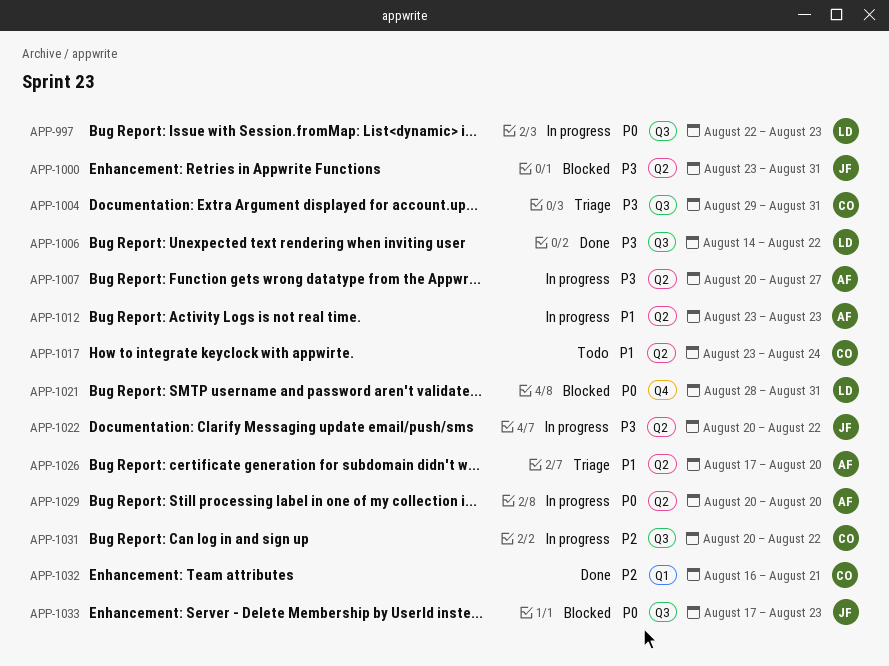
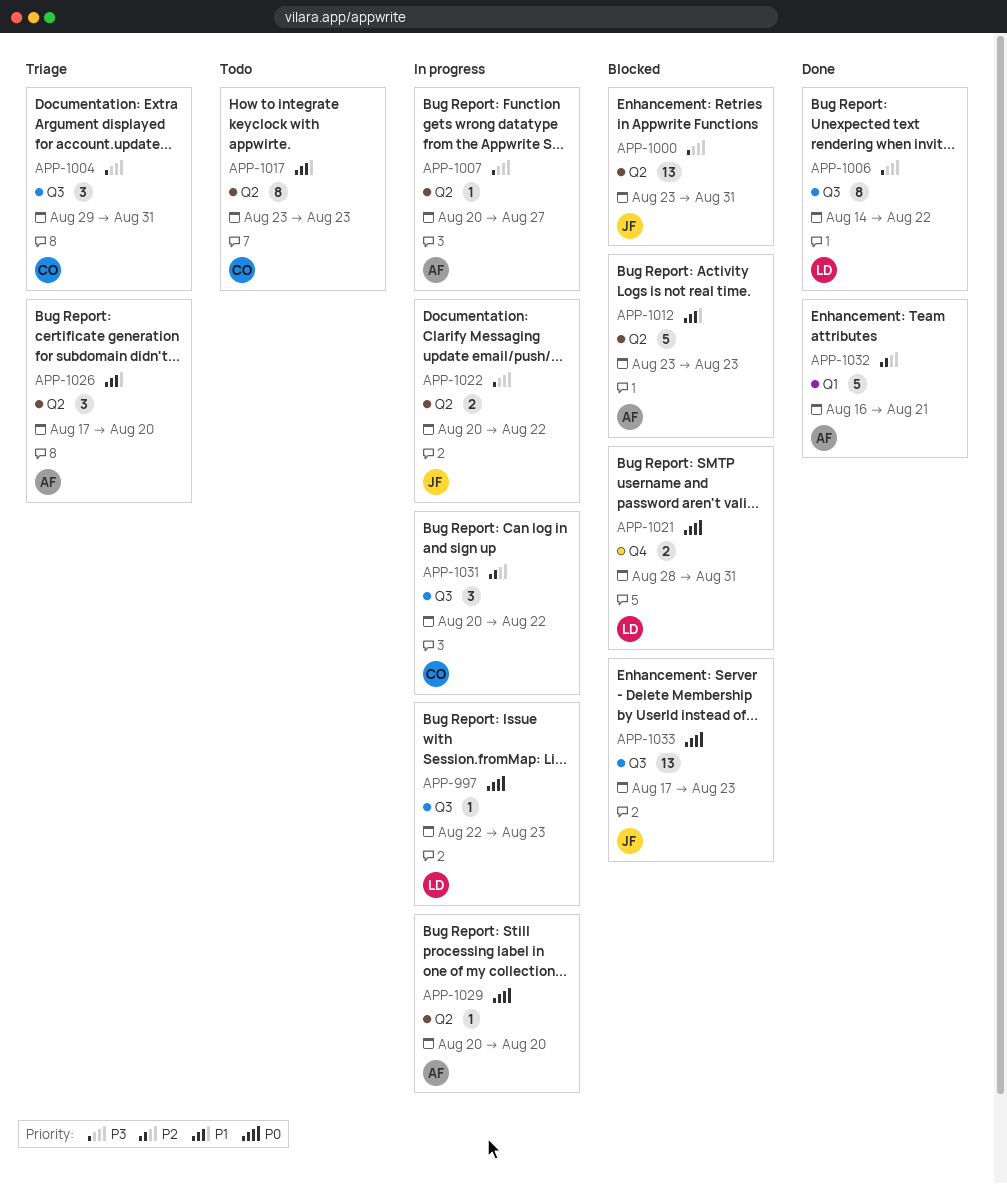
APP-1012, status: In progress -> Blocked
APP-1017, due: Aug 24 -> Aug 23
APP-1032, owner: CO -> AF

